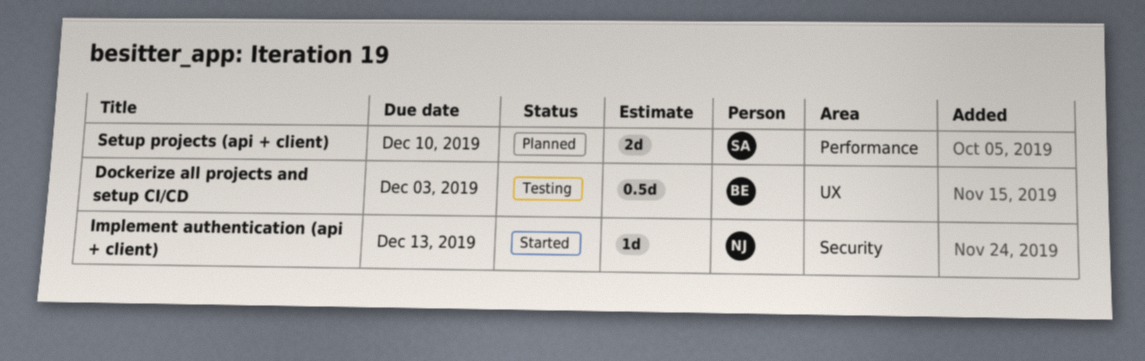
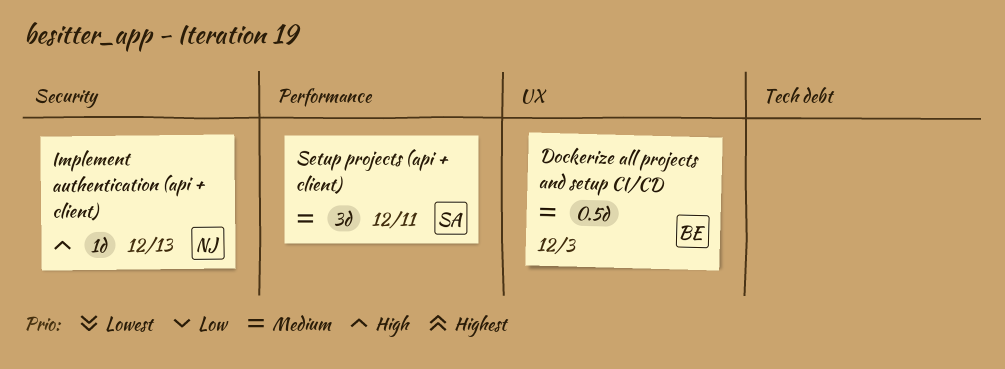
Setup projects (api + client), estimate: 2d -> 3d
Setup projects (api + client), due: Dec 10 -> Dec 11

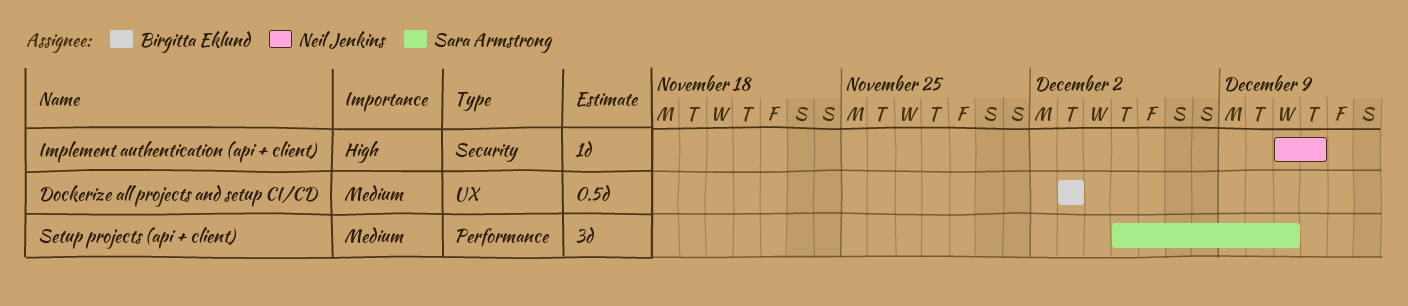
Implement authentication (api + client), due: Dec 13 -> Dec 12

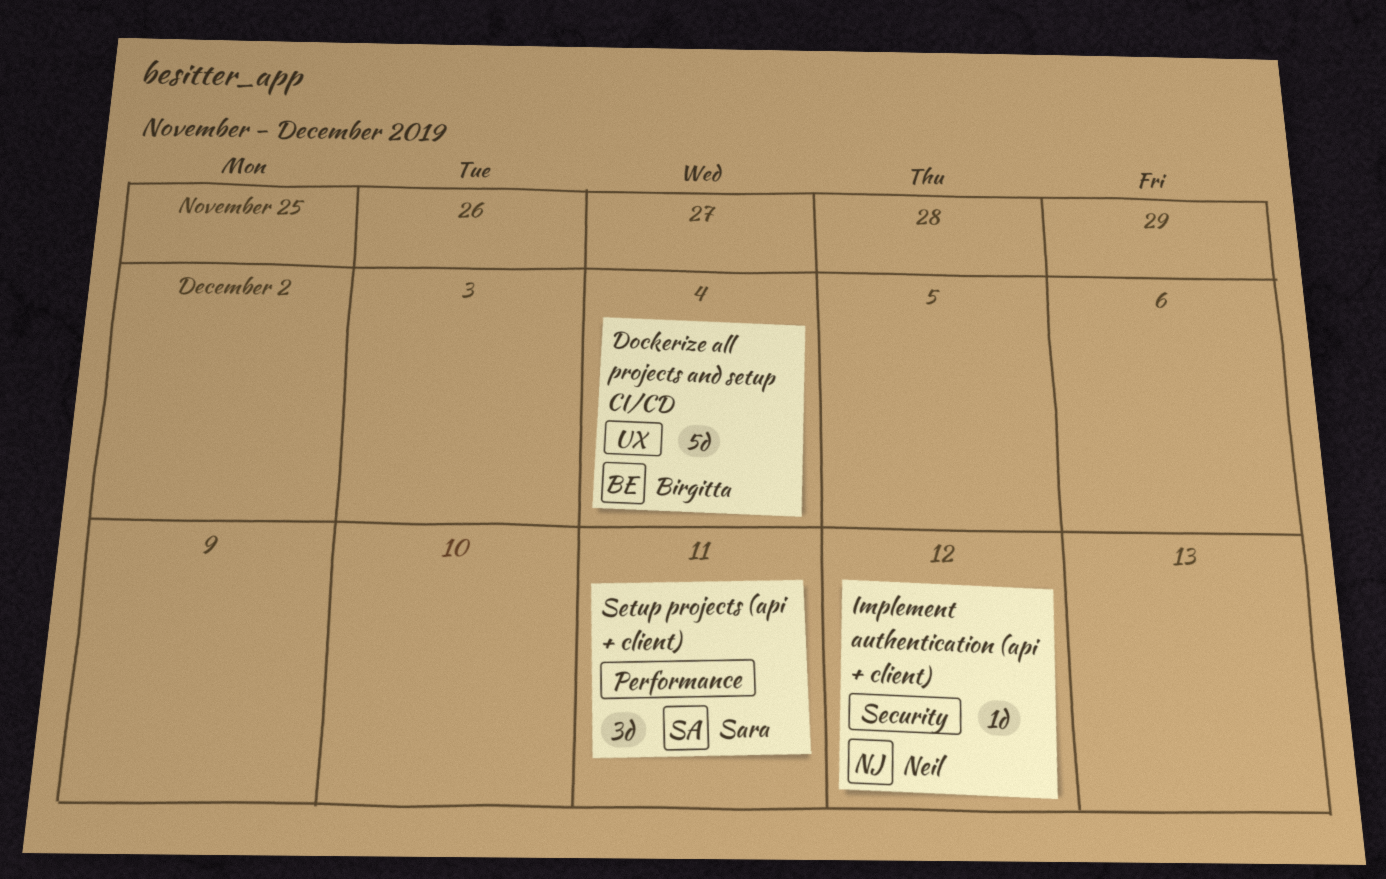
Dockerize all projects and setup CI/CD, estimate: 0.5d -> 5d
Dockerize all projects and setup CI/CD, due: Dec 3 -> Dec 4

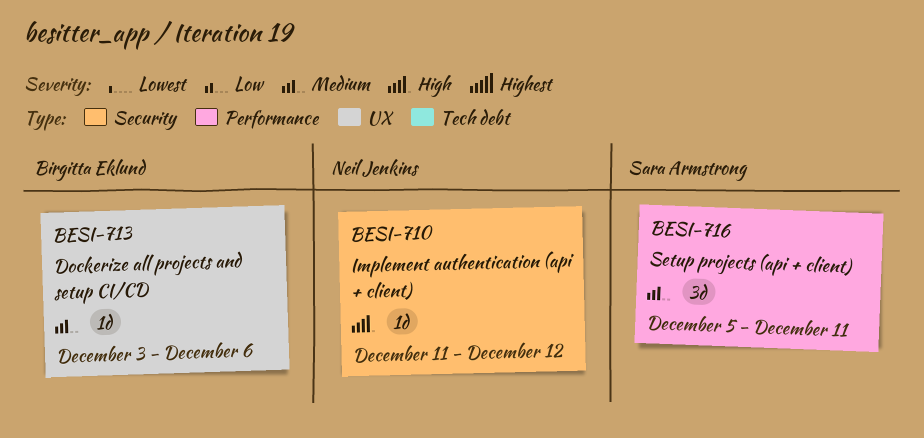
Dockerize all projects and setup CI/CD, estimate: 5d -> 1d
Dockerize all projects and setup CI/CD, due: Dec 4 -> Dec 6

